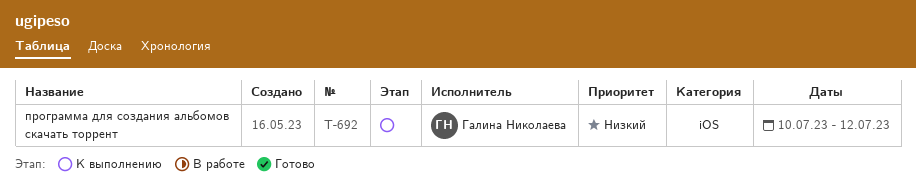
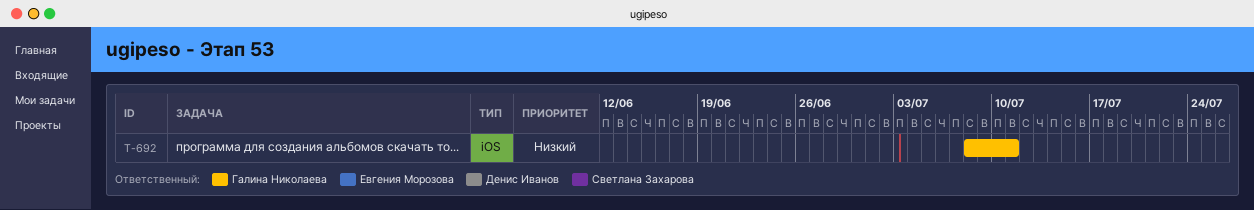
T-692, start: Jul 10 -> Jul 8
T-692, due: Jul 12 -> Jul 11

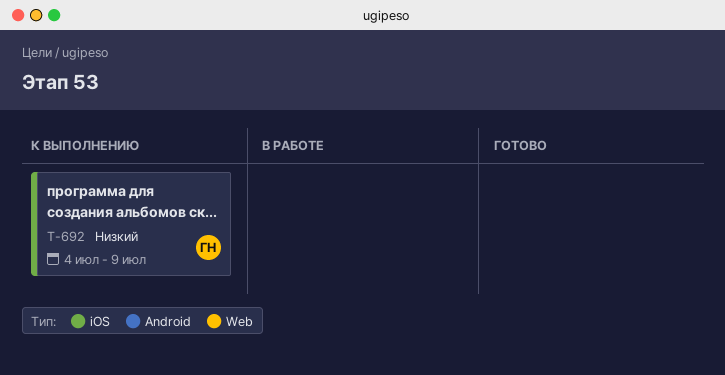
T-692, start: Jul 8 -> Jul 4
T-692, due: Jul 11 -> Jul 9

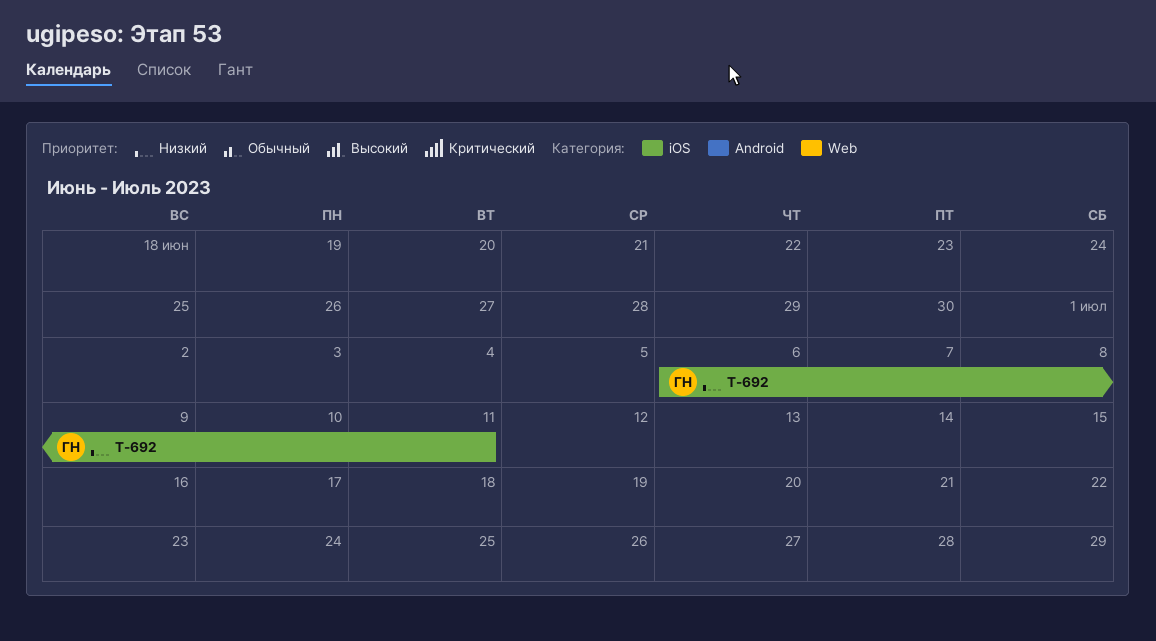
T-692, start: Jul 4 -> Jul 6
T-692, due: Jul 9 -> Jul 11

